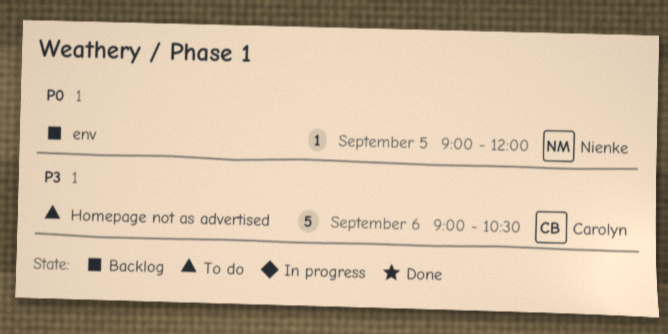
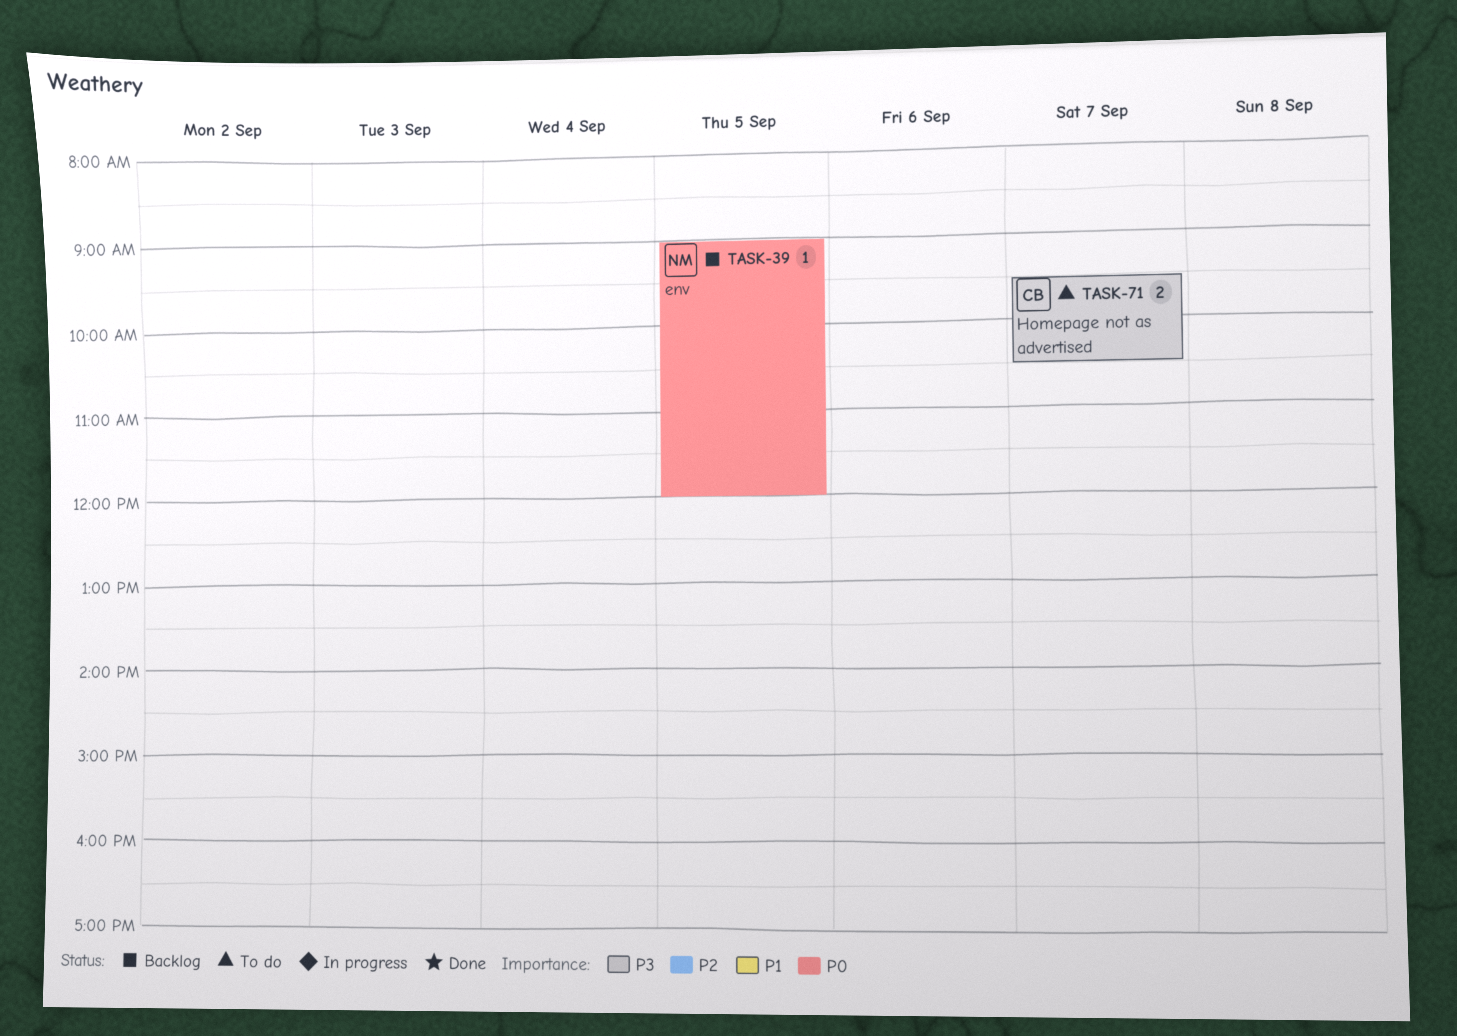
Homepage not as advertised, estimate: 5 -> 2
Homepage not as advertised, day: Sep 6 -> Sep 7
Homepage not as advertised, begins: 09:00 -> 09:30

